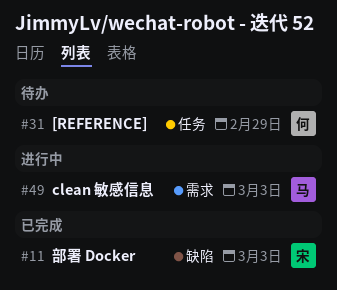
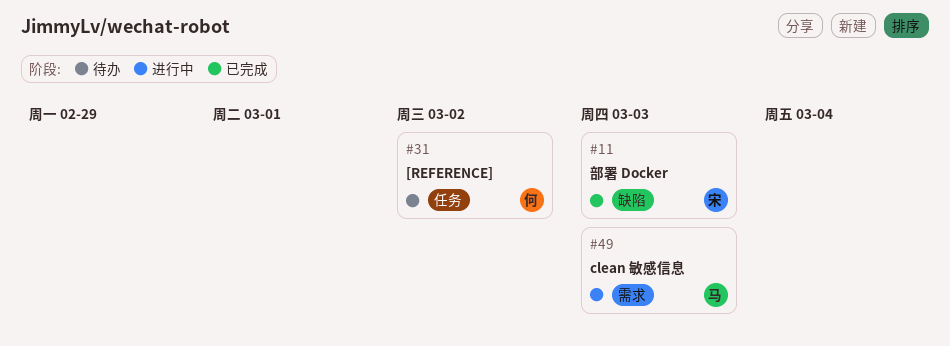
#31, due: Feb 29 -> Mar 2

